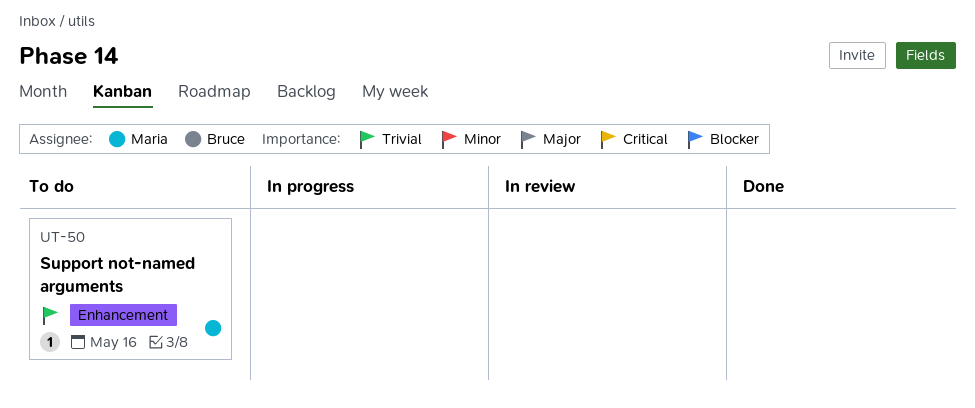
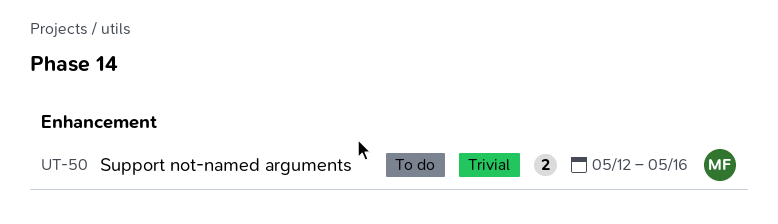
UT-50, estimate: 1 -> 2

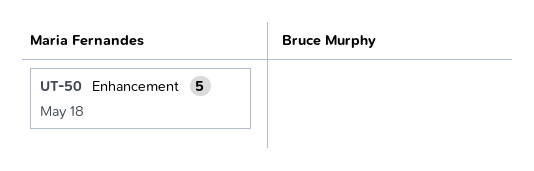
UT-50, estimate: 2 -> 5
UT-50, due: May 16 -> May 18

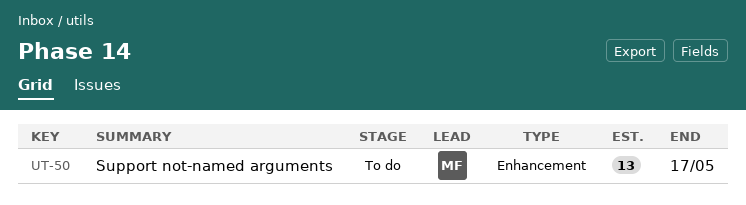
UT-50, estimate: 5 -> 13
UT-50, due: May 18 -> May 17

